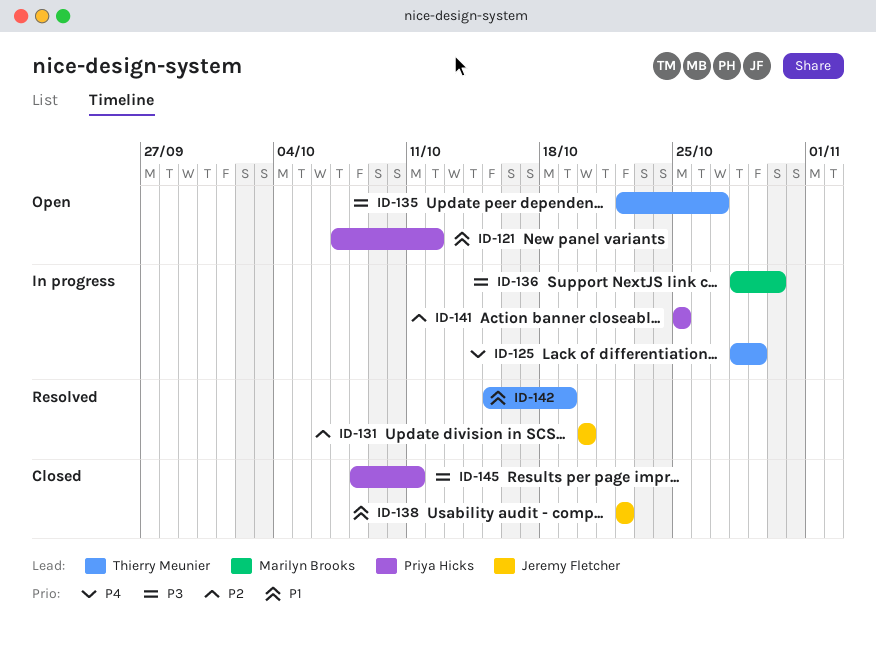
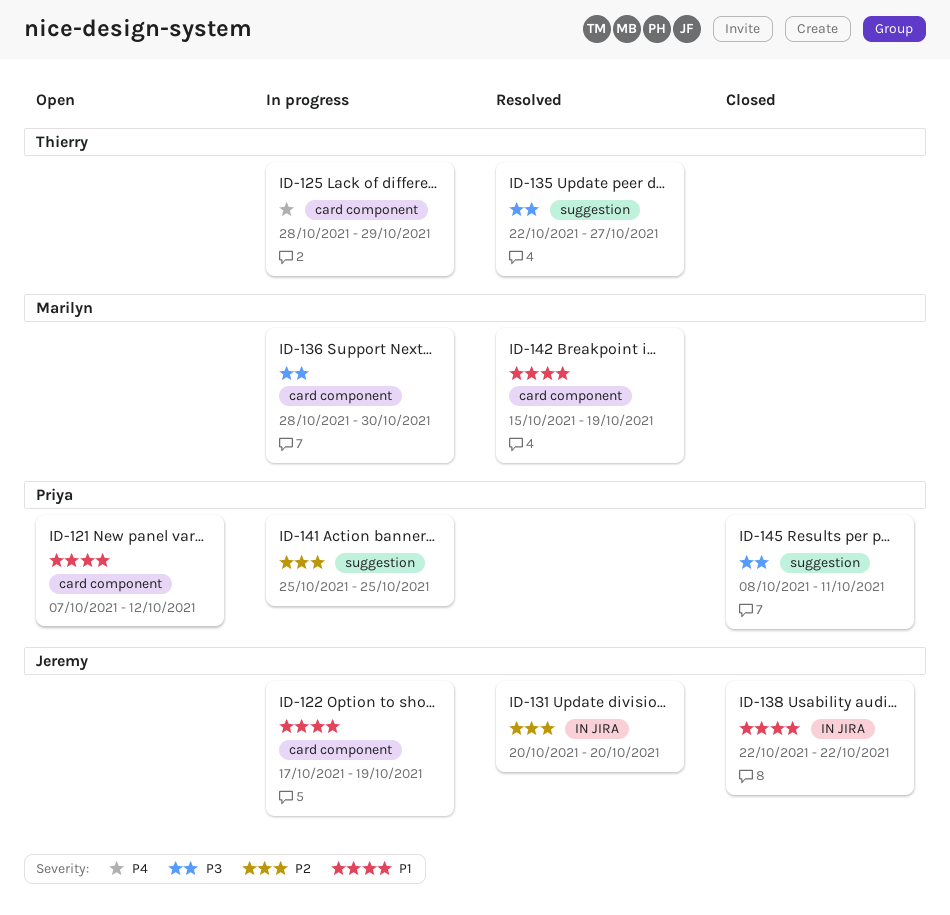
ID-122: none -> present
ID-135, status: Open -> Resolved
ID-142, owner: Thierry Meunier -> Marilyn Brooks

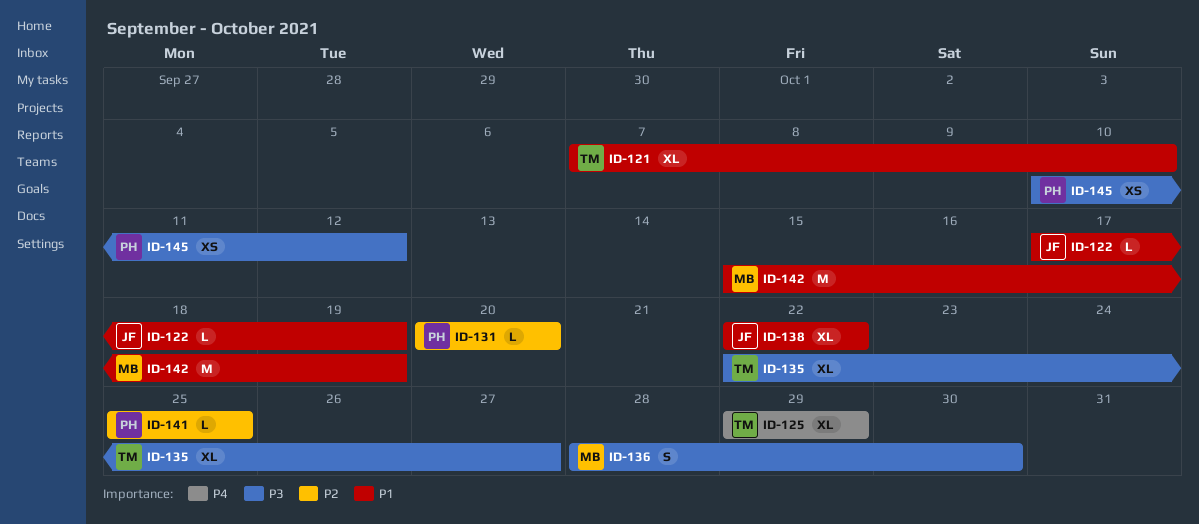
ID-121, owner: Priya -> Thierry
ID-121, due: Oct 12 -> Oct 10
ID-125, start: Oct 28 -> Oct 29
ID-131, owner: Jeremy -> Priya
ID-145, start: Oct 8 -> Oct 10
ID-145, due: Oct 11 -> Oct 12

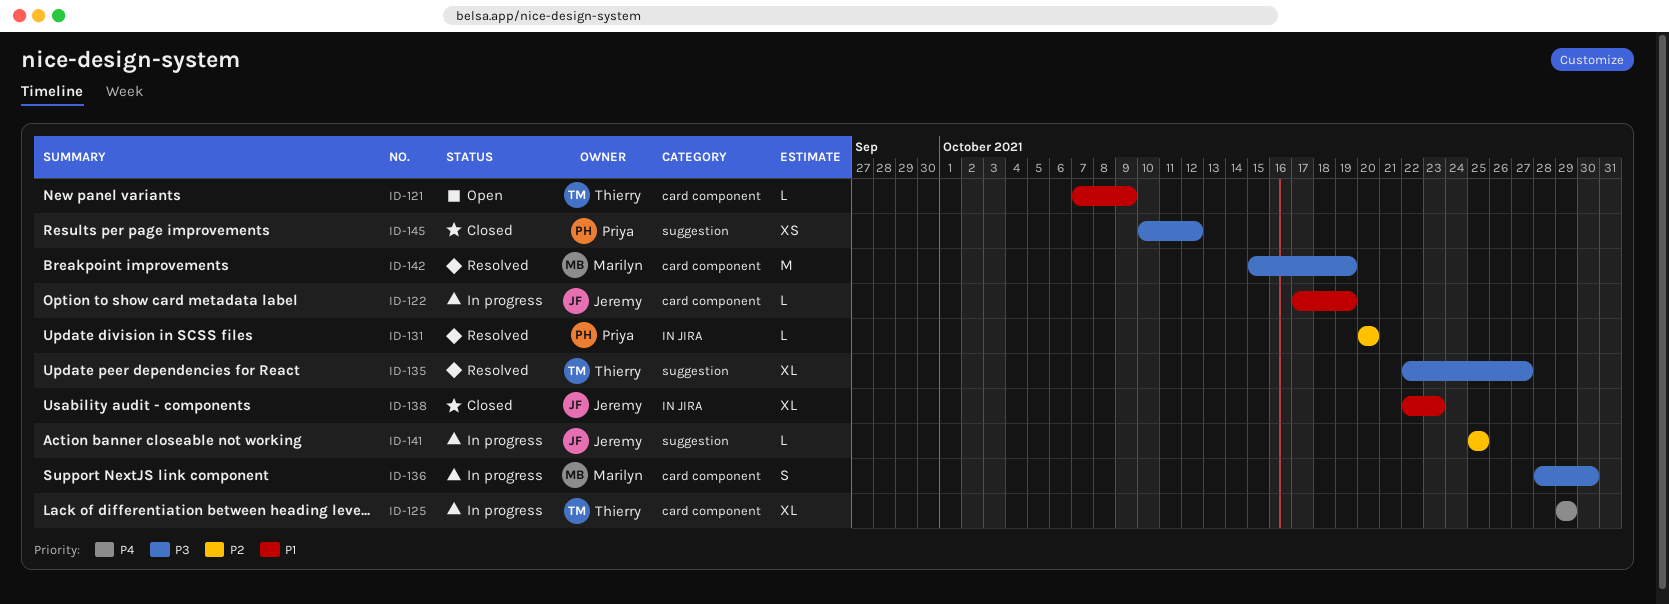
ID-121, estimate: XL -> L
ID-121, due: Oct 10 -> Oct 9
ID-138, due: Oct 22 -> Oct 23
ID-141, owner: Priya -> Jeremy
ID-142, priority: P1 -> P3

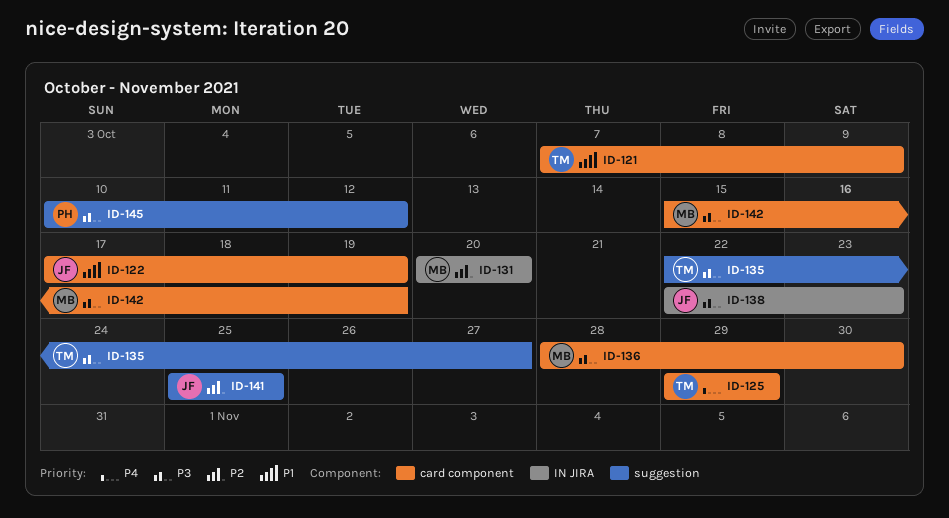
ID-131, owner: Priya -> Marilyn
ID-138, priority: P1 -> P3

